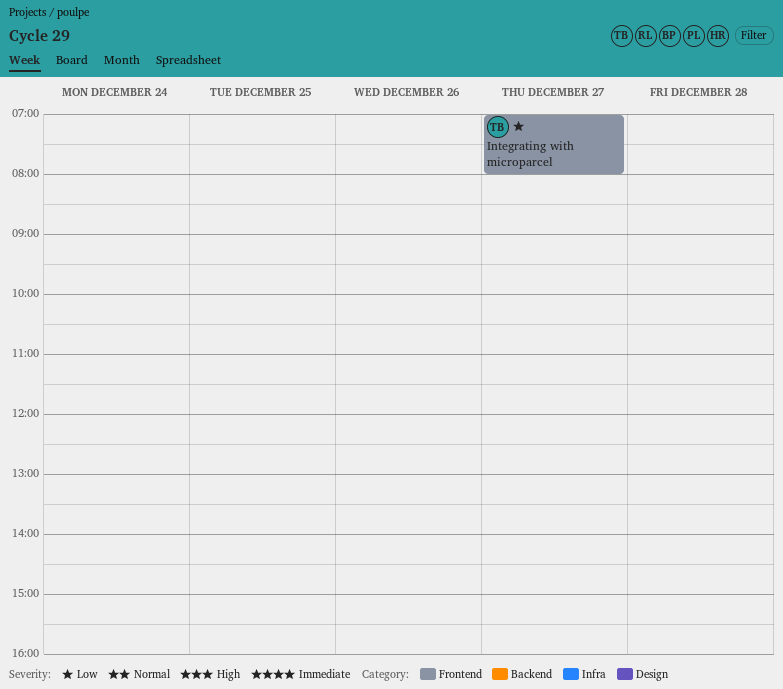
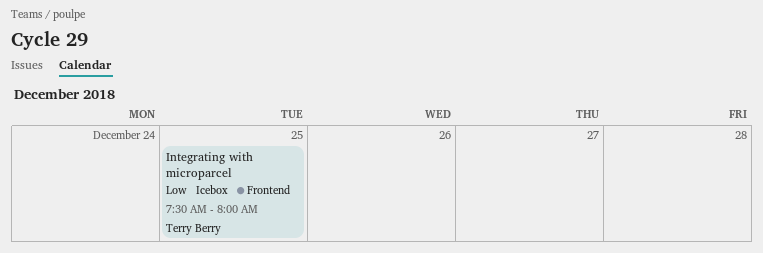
Integrating with microparcel, day: Dec 27 -> Dec 25
Integrating with microparcel, begins: 07:00 -> 07:30

